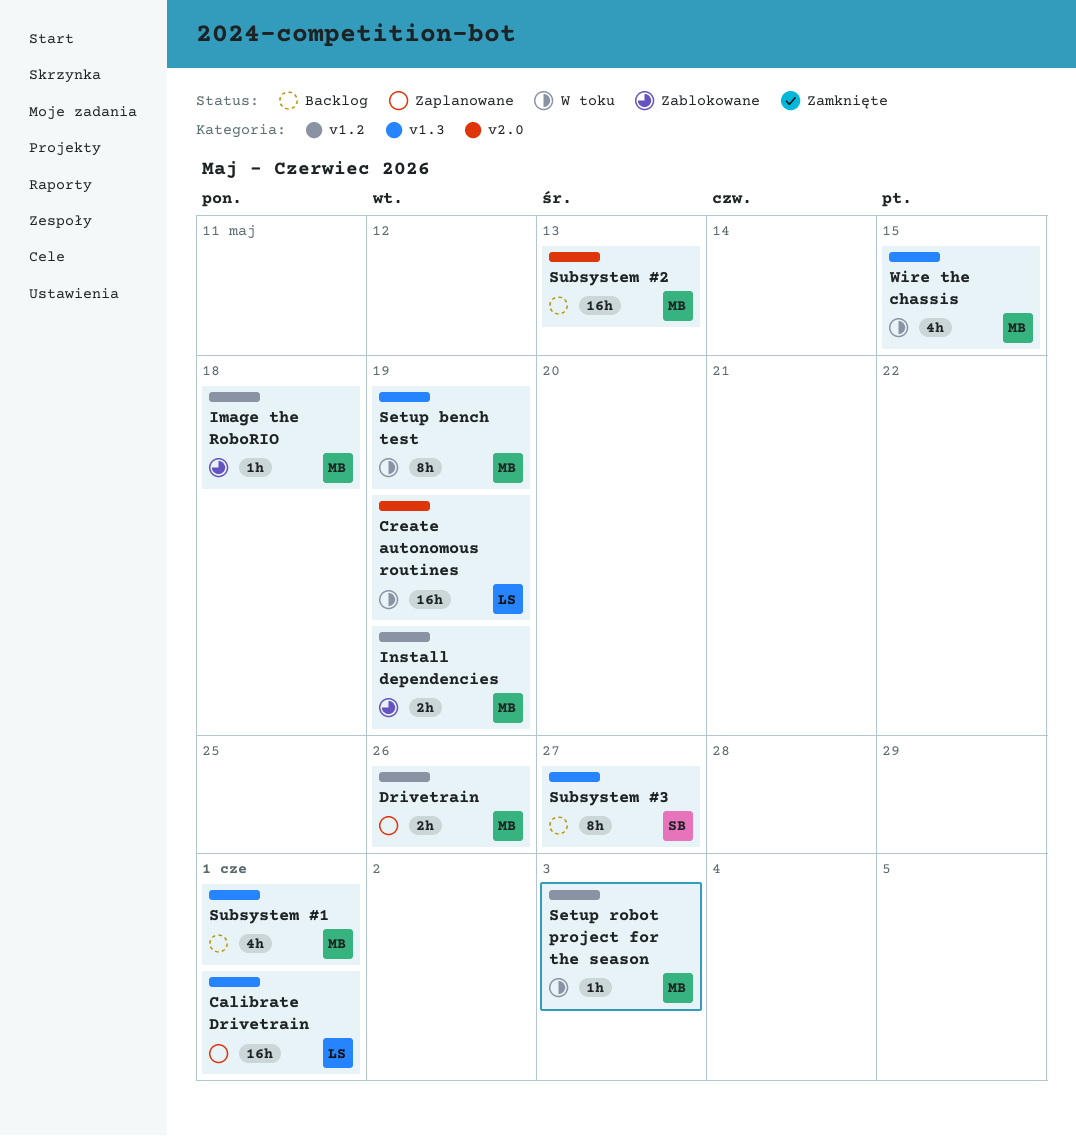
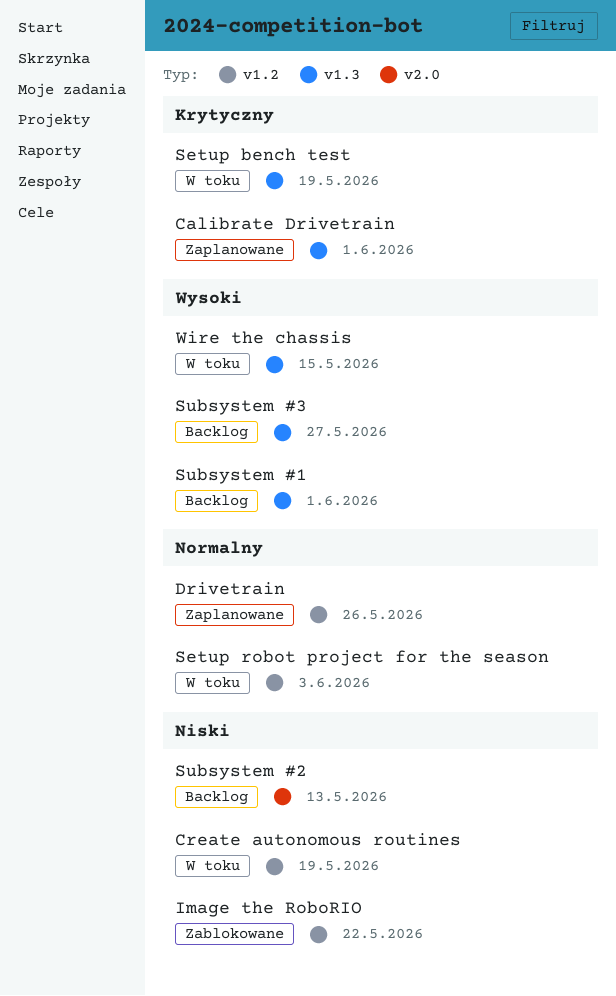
Create autonomous routines, label: v2.0 -> v1.2
Image the RoboRIO, due: May 18 -> May 22
Install dependencies: present -> none

